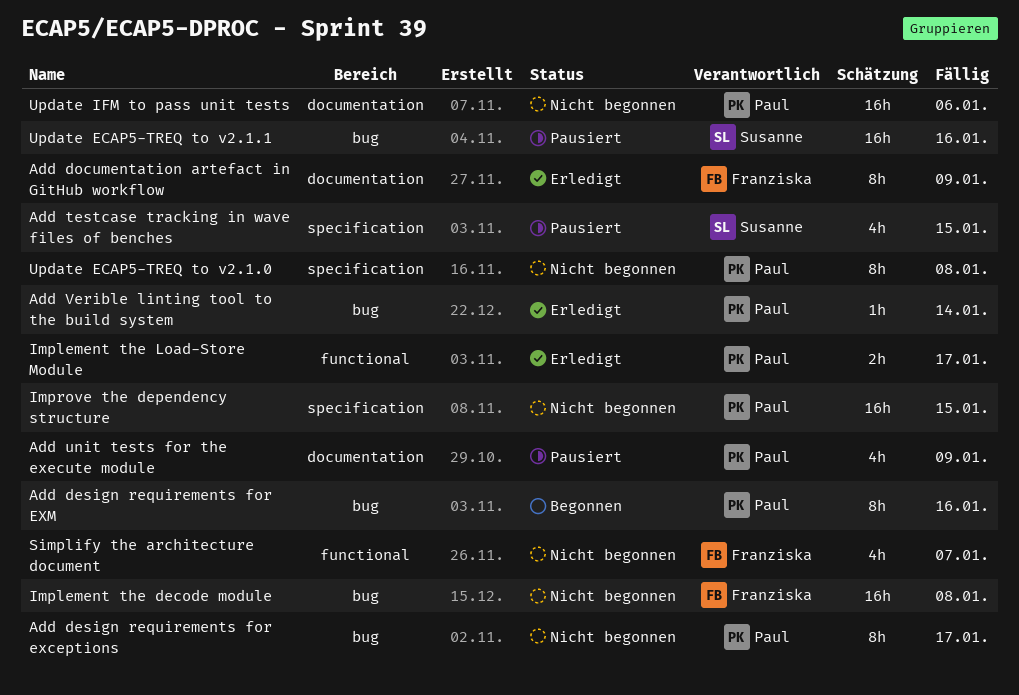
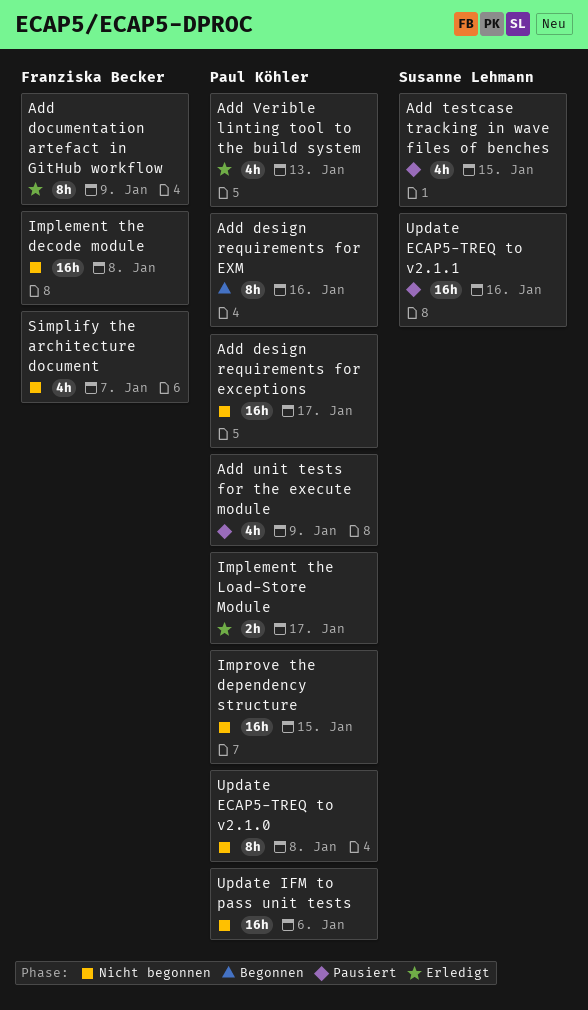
Add design requirements for exceptions, estimate: 8h -> 16h
Add Verible linting tool to the build system, estimate: 1h -> 4h
Add Verible linting tool to the build system, due: Jan 14 -> Jan 13

